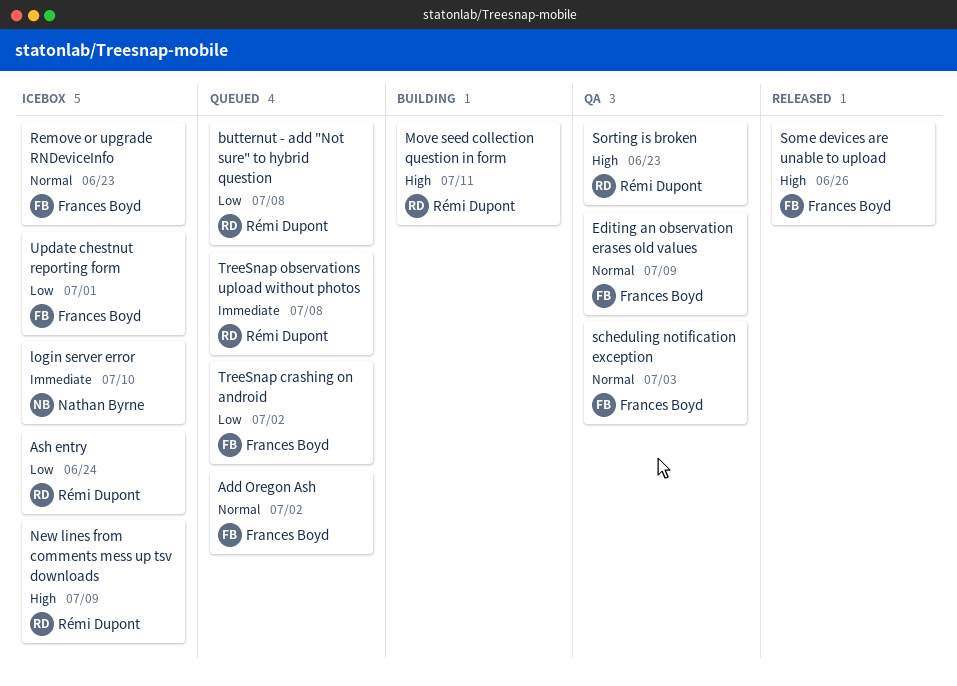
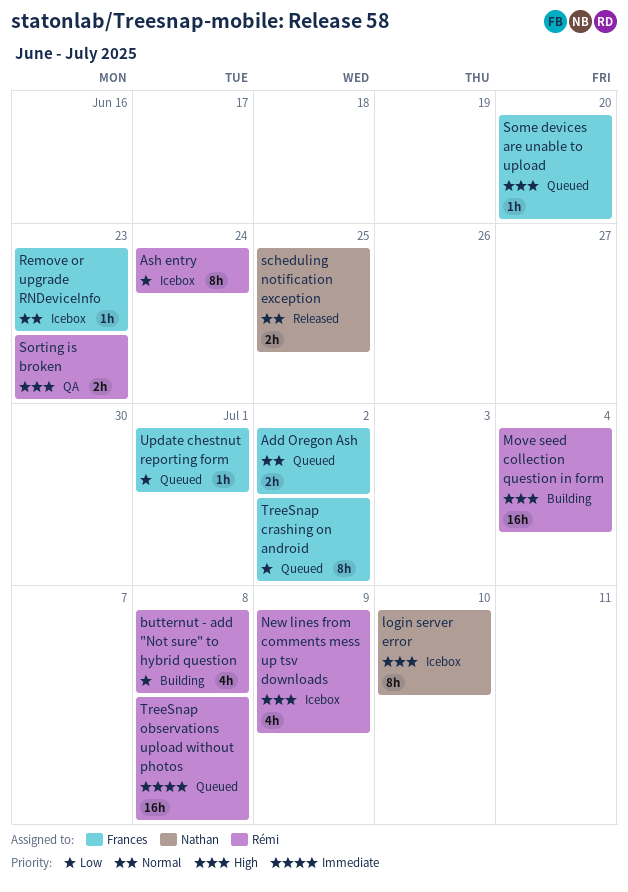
butternut - add "Not sure" to hybrid question, status: Queued -> Building
Editing an observation erases old values: present -> none
login server error, priority: Immediate -> High
Move seed collection question in form, due: Jul 11 -> Jul 4
scheduling notification exception, status: QA -> Released
scheduling notification exception, owner: Frances Boyd -> Nathan Byrne
scheduling notification exception, due: Jul 3 -> Jun 25
Some devices are unable to upload, status: Released -> Queued
Some devices are unable to upload, due: Jun 26 -> Jun 20
Update chestnut reporting form, status: Icebox -> Queued

